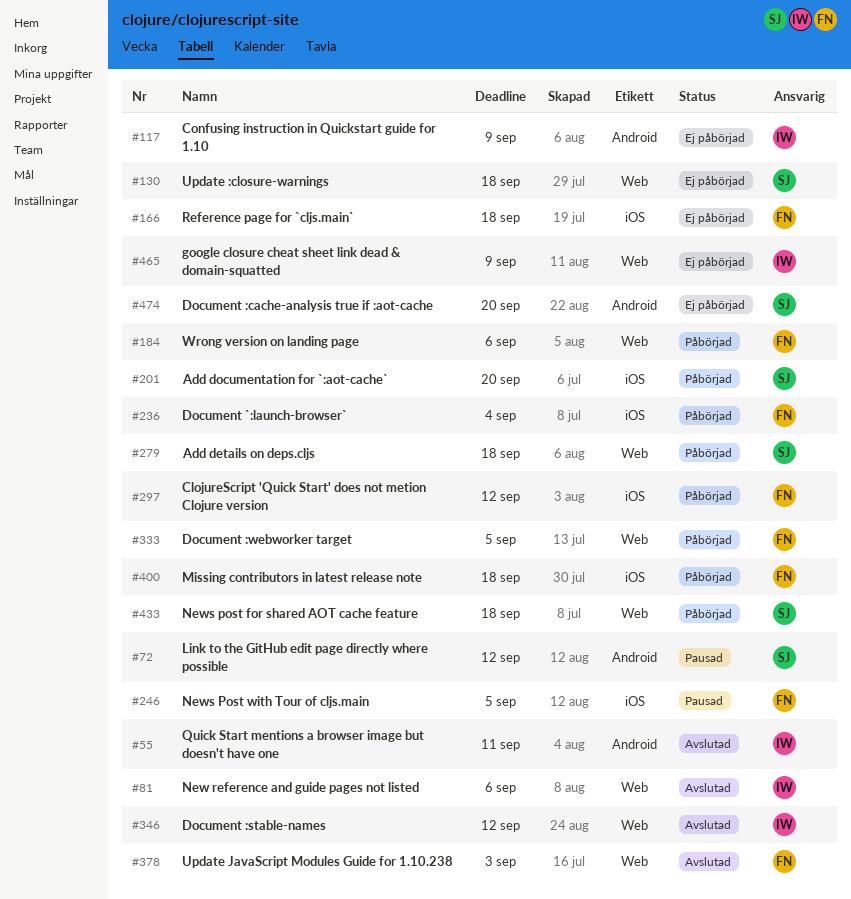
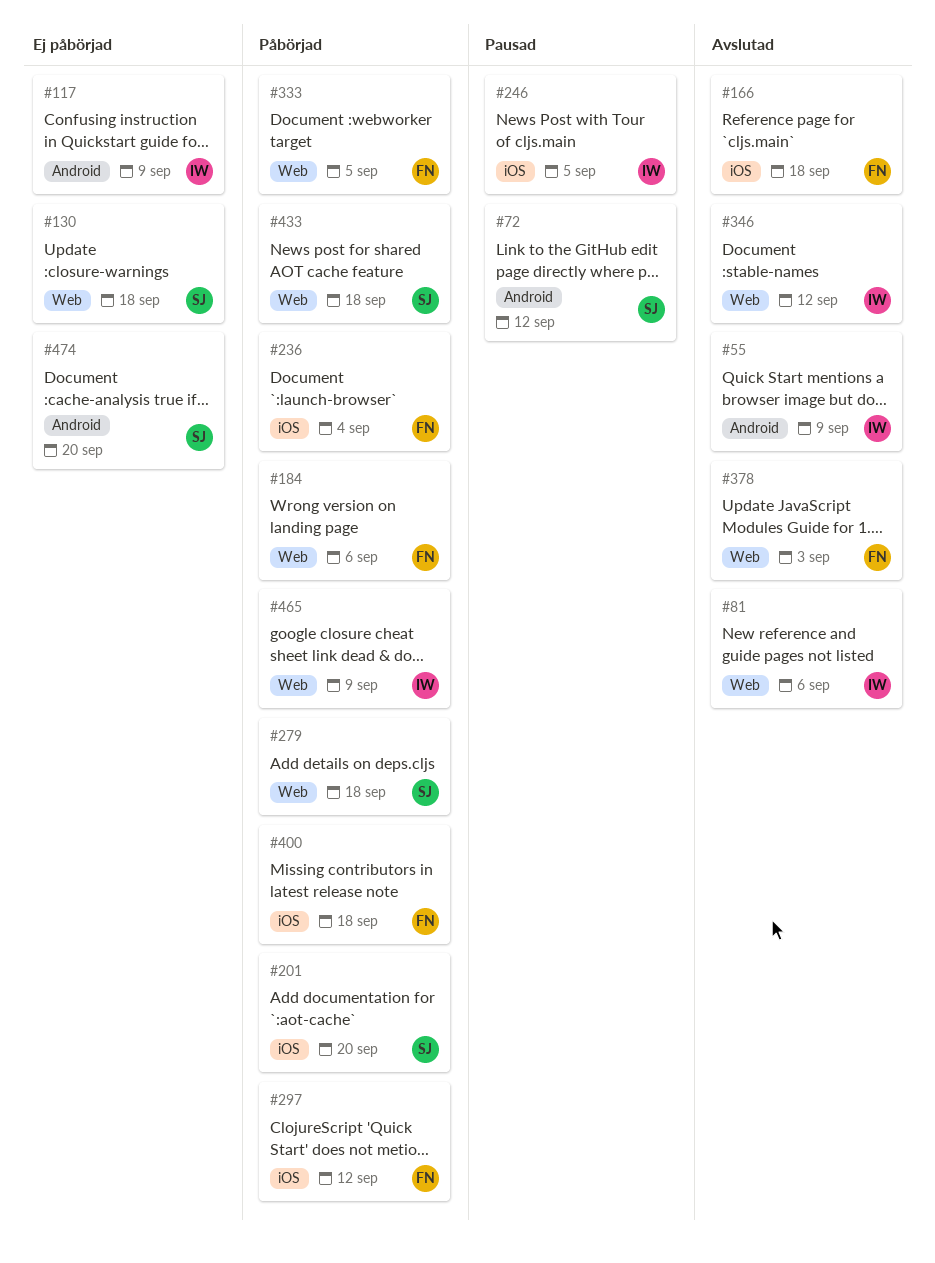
#55, due: Sep 11 -> Sep 9
#166, status: Ej påbörjad -> Avslutad
#246, owner: FN -> IW
#465, status: Ej påbörjad -> Påbörjad

